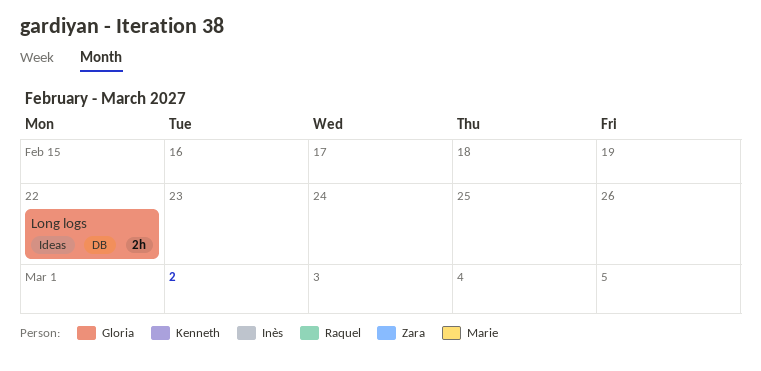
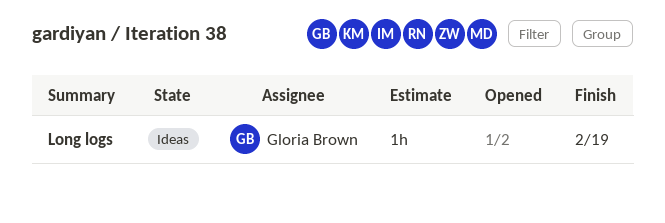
Long logs, estimate: 2h -> 1h
Long logs, due: Feb 22 -> Feb 19

